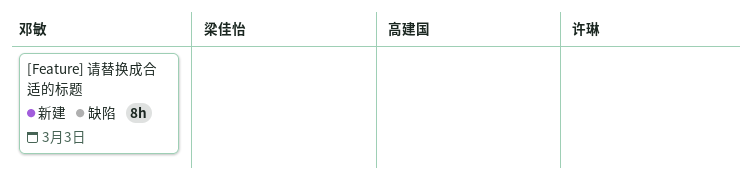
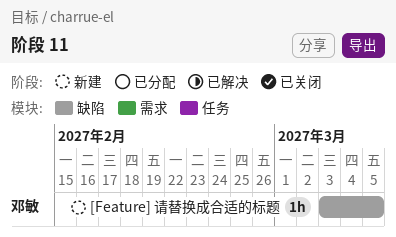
[Feature] 请替换成合适的标题, estimate: 8h -> 1h
[Feature] 请替换成合适的标题, due: Mar 3 -> Mar 5

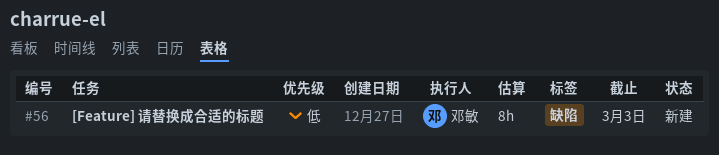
[Feature] 请替换成合适的标题, estimate: 1h -> 8h
[Feature] 请替换成合适的标题, due: Mar 5 -> Mar 3

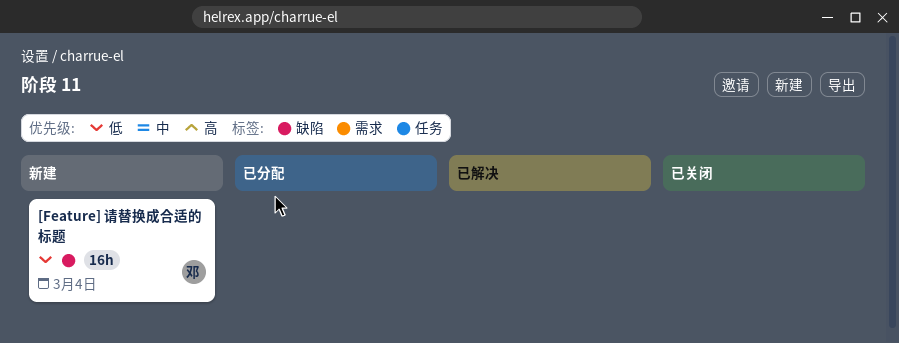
[Feature] 请替换成合适的标题, estimate: 8h -> 16h
[Feature] 请替换成合适的标题, due: Mar 3 -> Mar 4

